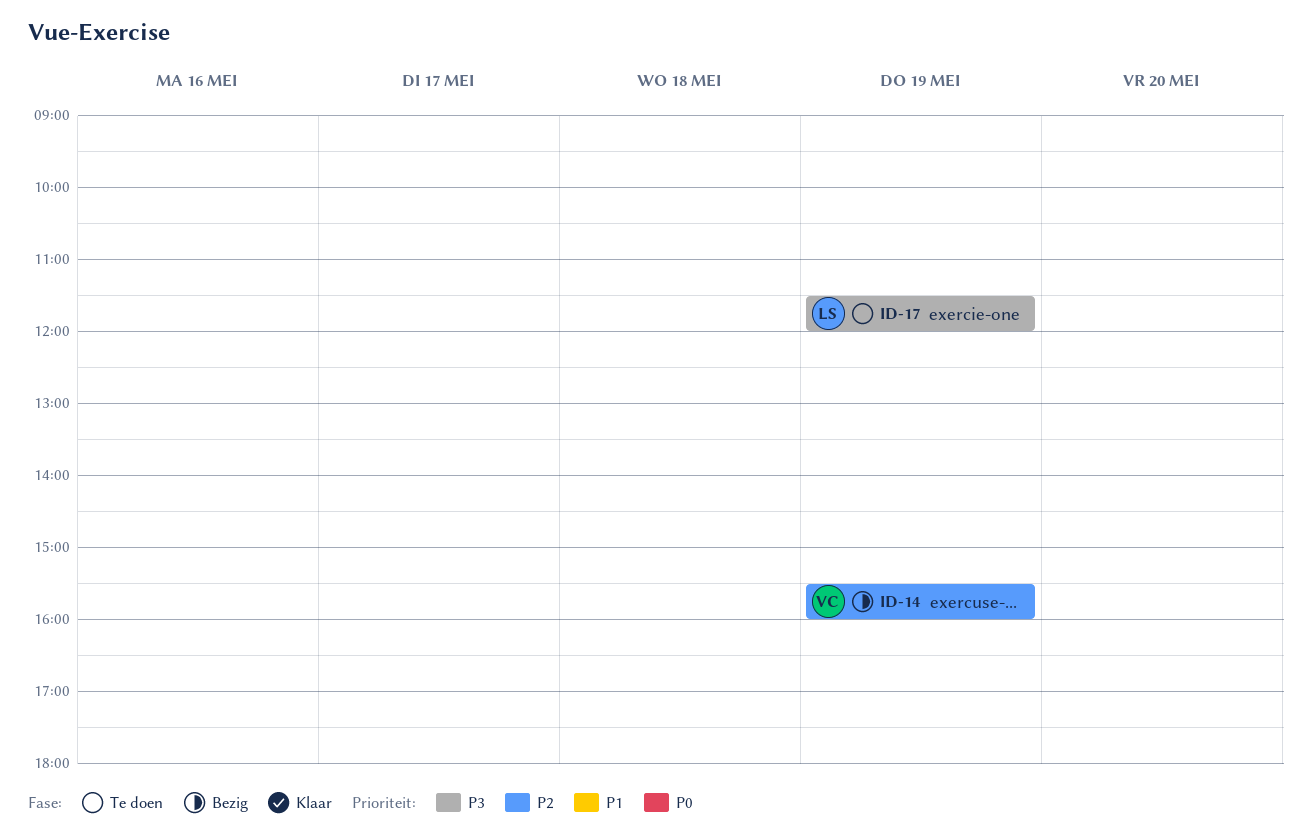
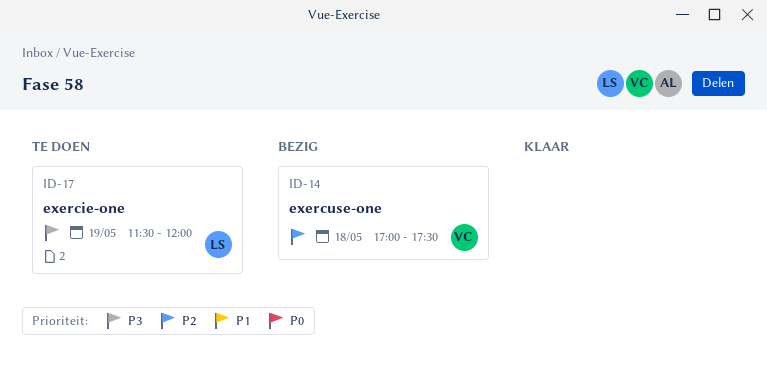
ID-14, day: May 19 -> May 18
ID-14, begins: 15:30 -> 17:00
ID-14, ends: 16:00 -> 17:30

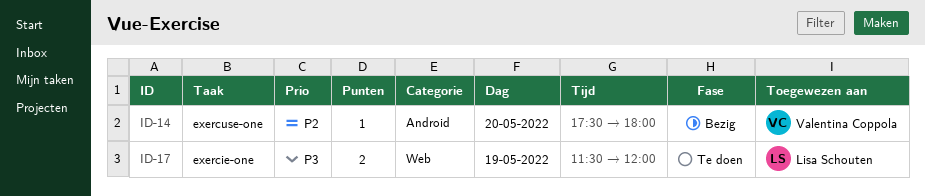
ID-14, day: May 18 -> May 20
ID-14, begins: 17:00 -> 17:30
ID-14, ends: 17:30 -> 18:00

